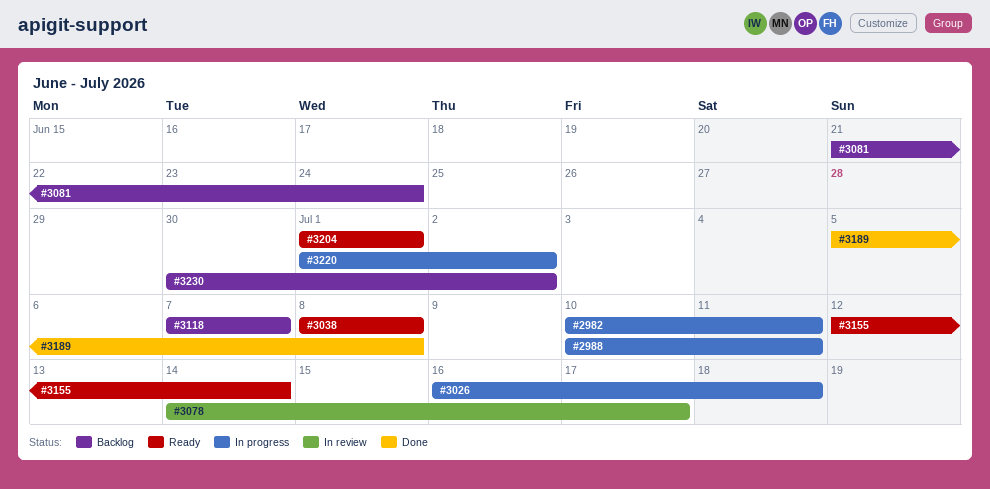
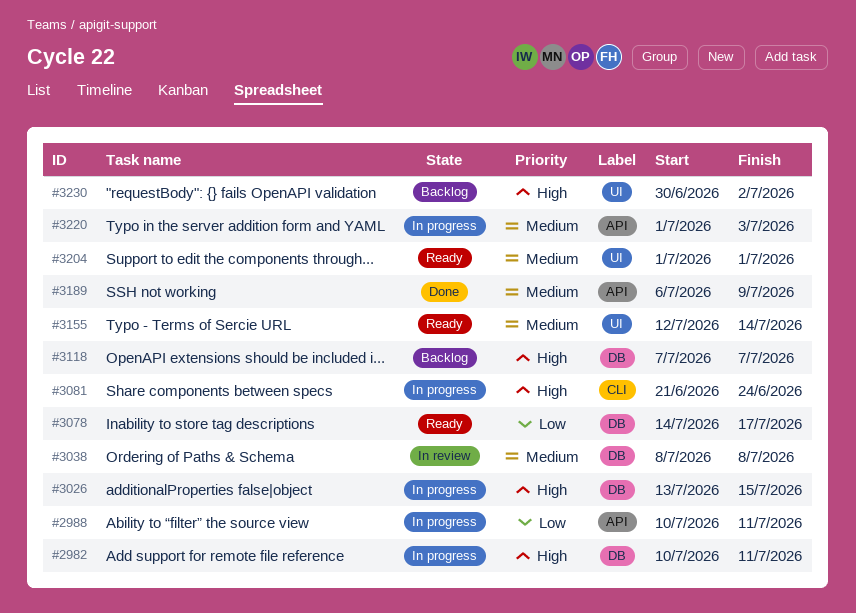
#3026, start: Jul 16 -> Jul 13
#3026, due: Jul 18 -> Jul 15
#3038, status: Ready -> In review
#3078, status: In review -> Ready
#3081, status: Backlog -> In progress
#3189, start: Jul 5 -> Jul 6
#3189, due: Jul 8 -> Jul 9
#3220, due: Jul 2 -> Jul 3

